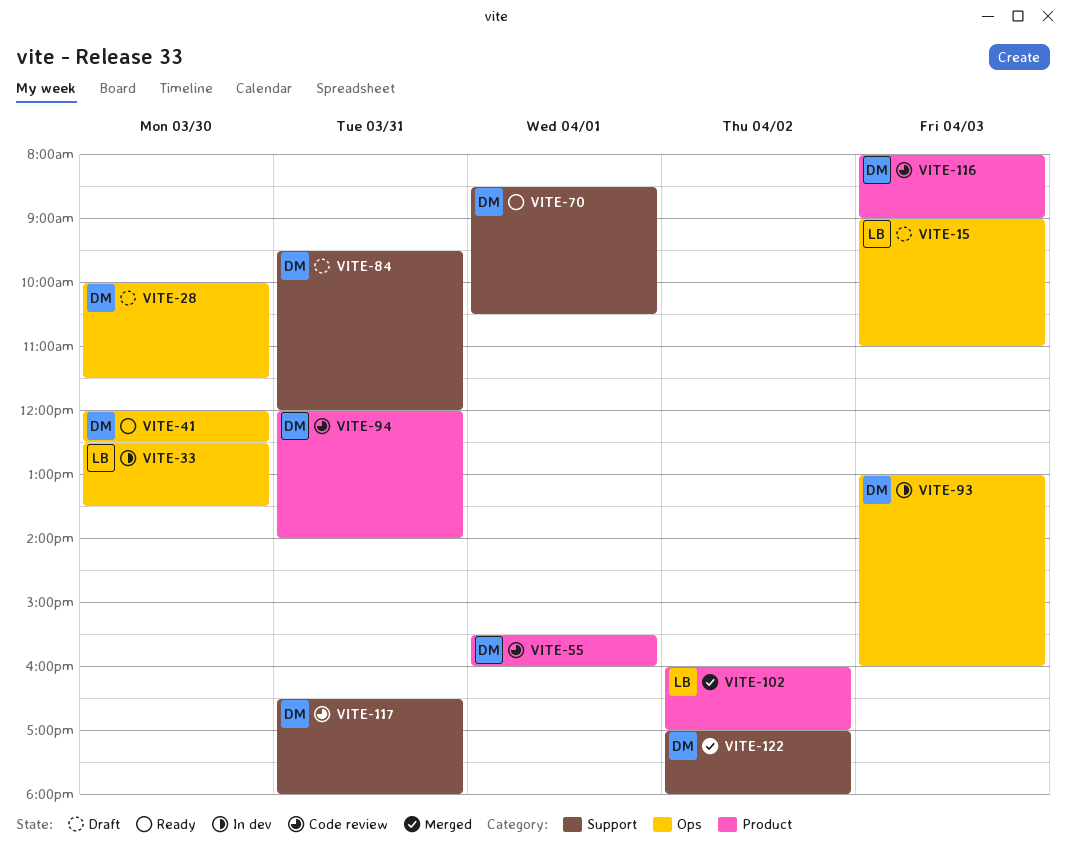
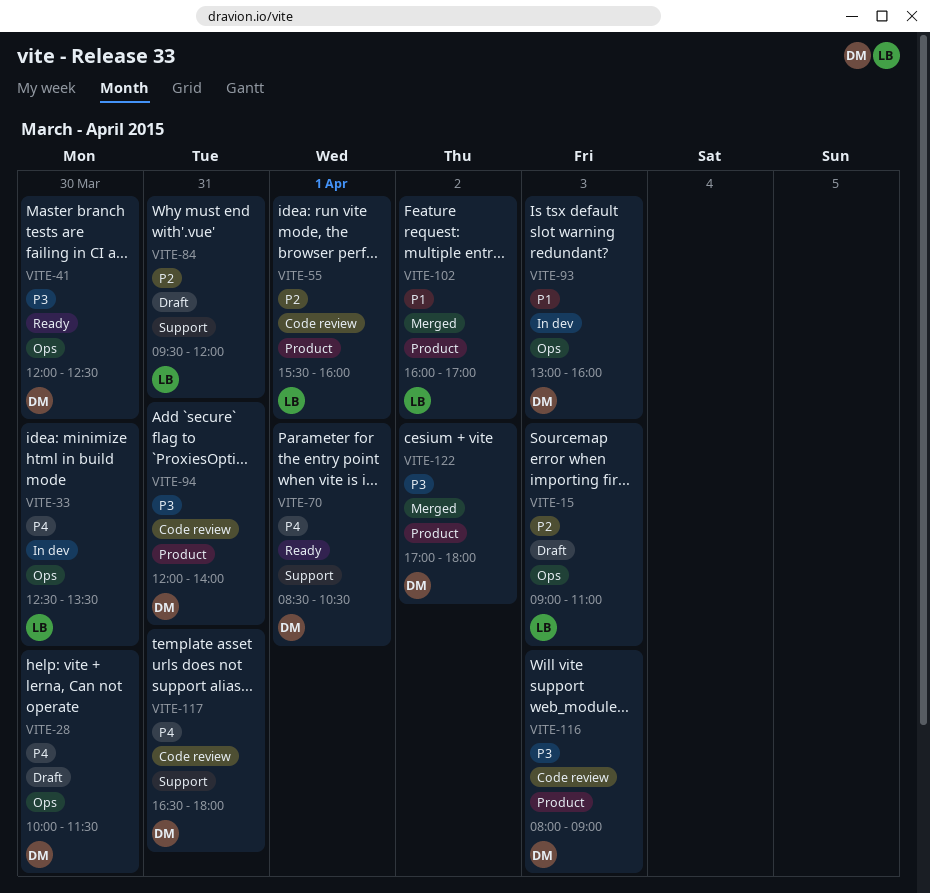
VITE-55, owner: DM -> LB
VITE-84, owner: DM -> LB
VITE-122, label: Support -> Product

